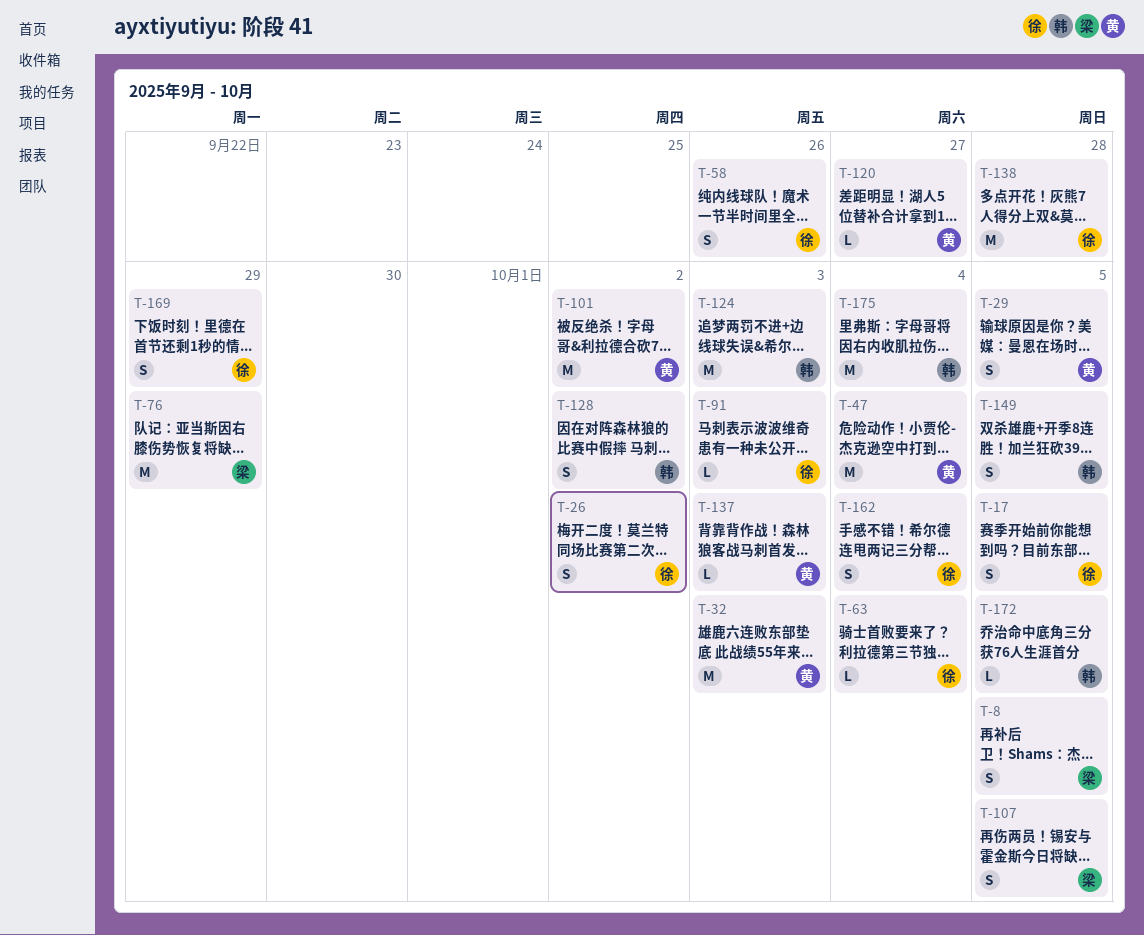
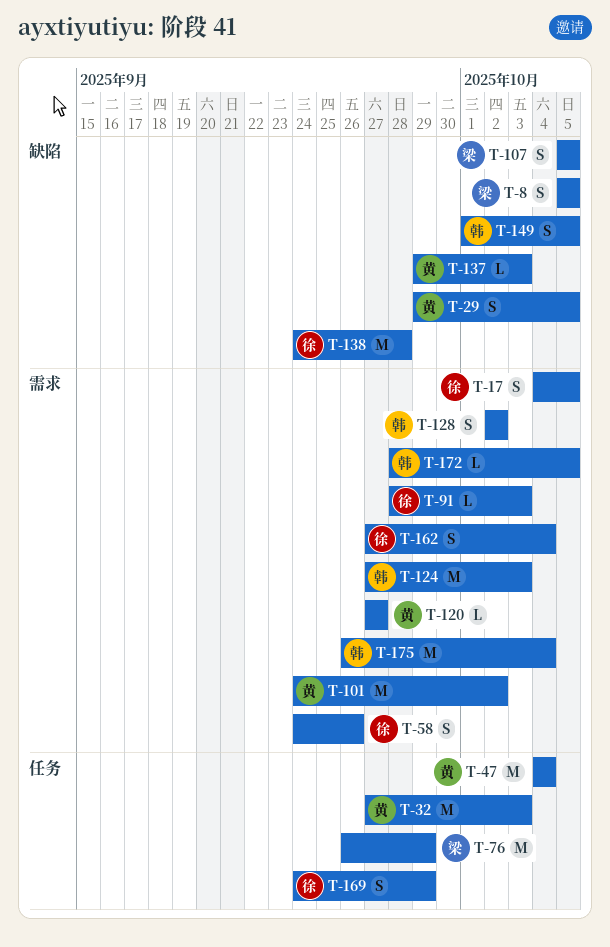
T-26: present -> none
T-63: present -> none

